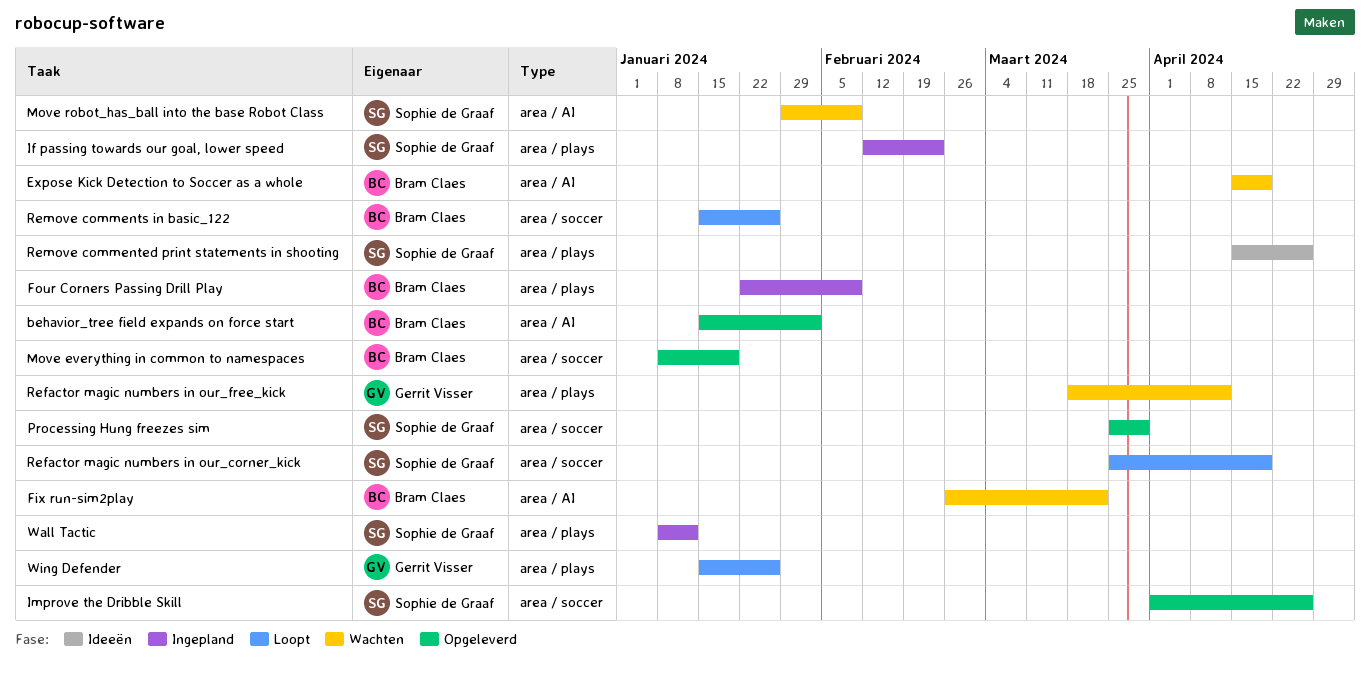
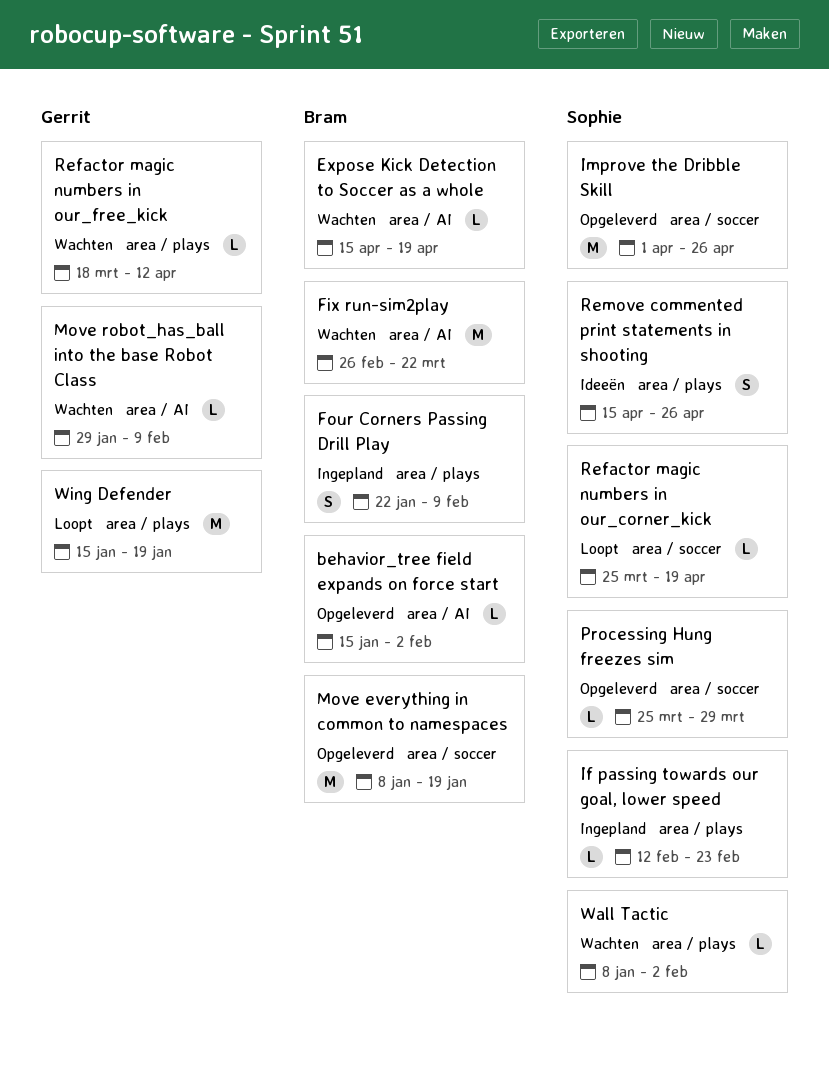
Move robot_has_ball into the base Robot Class, owner: Sophie de Graaf -> Gerrit Visser
Remove comments in basic_122: present -> none
Wall Tactic, status: Ingepland -> Wachten
Wall Tactic, due: Jan 12 -> Feb 2
Wing Defender, due: Jan 26 -> Jan 19

